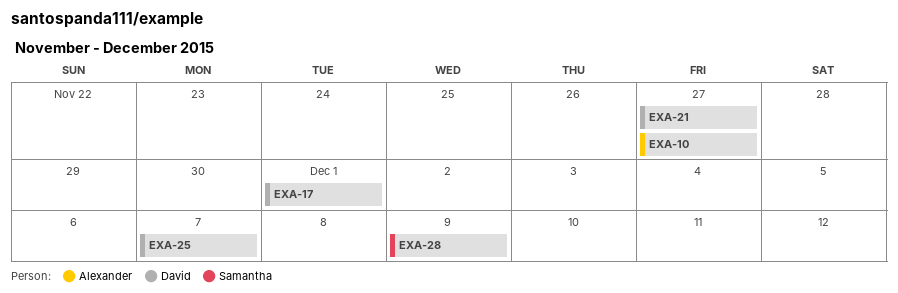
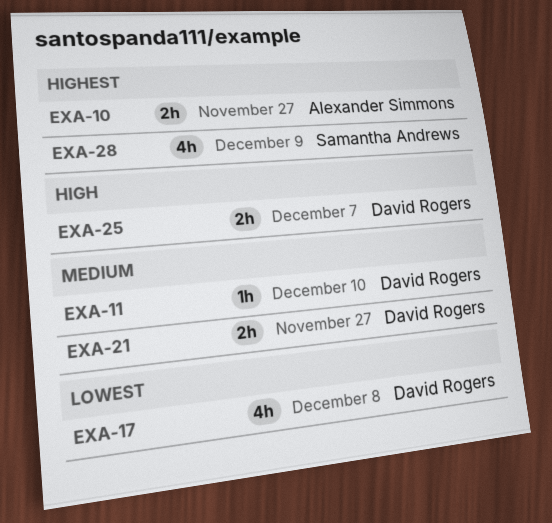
EXA-11: none -> present
EXA-17, due: Dec 1 -> Dec 8

